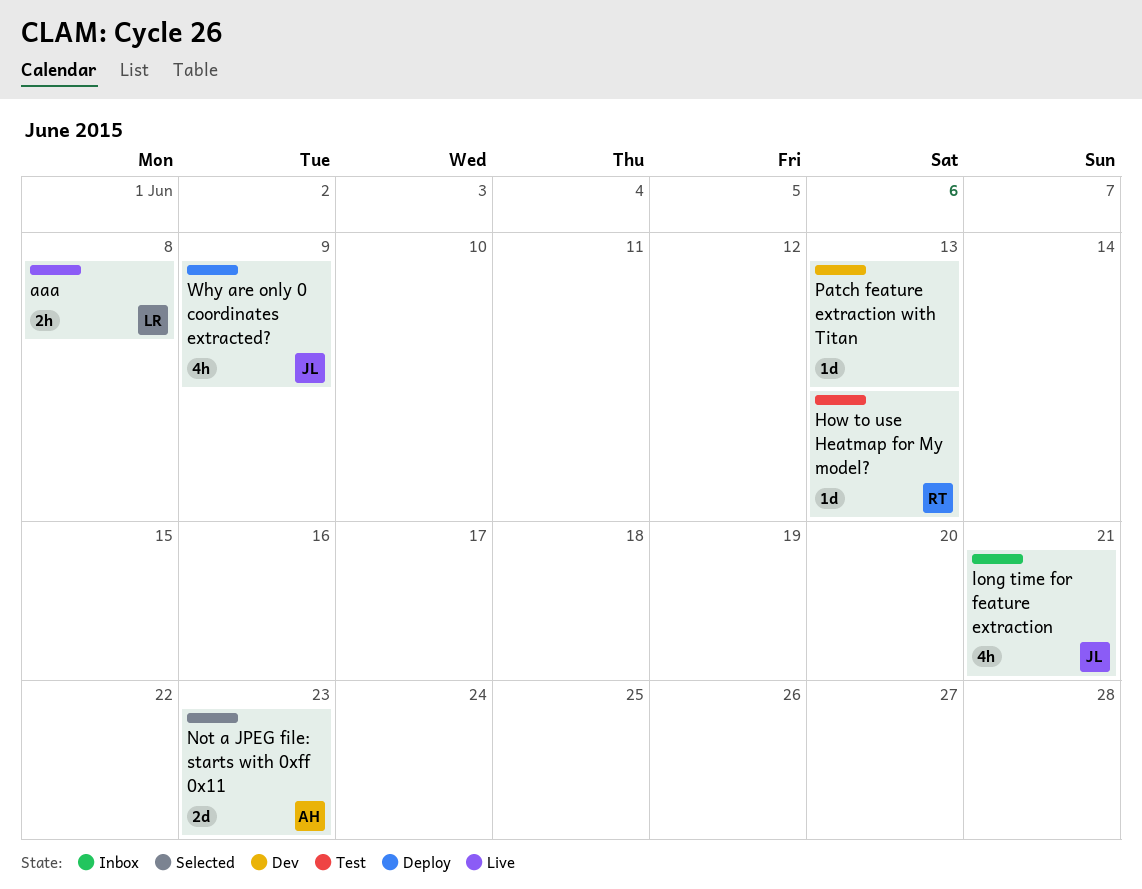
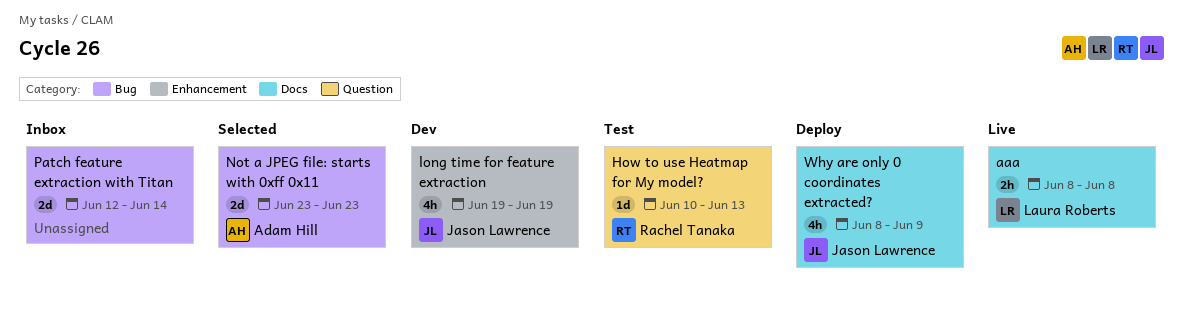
long time for feature extraction, status: Inbox -> Dev
long time for feature extraction, due: Jun 21 -> Jun 19
Patch feature extraction with Titan, status: Dev -> Inbox
Patch feature extraction with Titan, estimate: 1d -> 2d
Patch feature extraction with Titan, due: Jun 13 -> Jun 14

